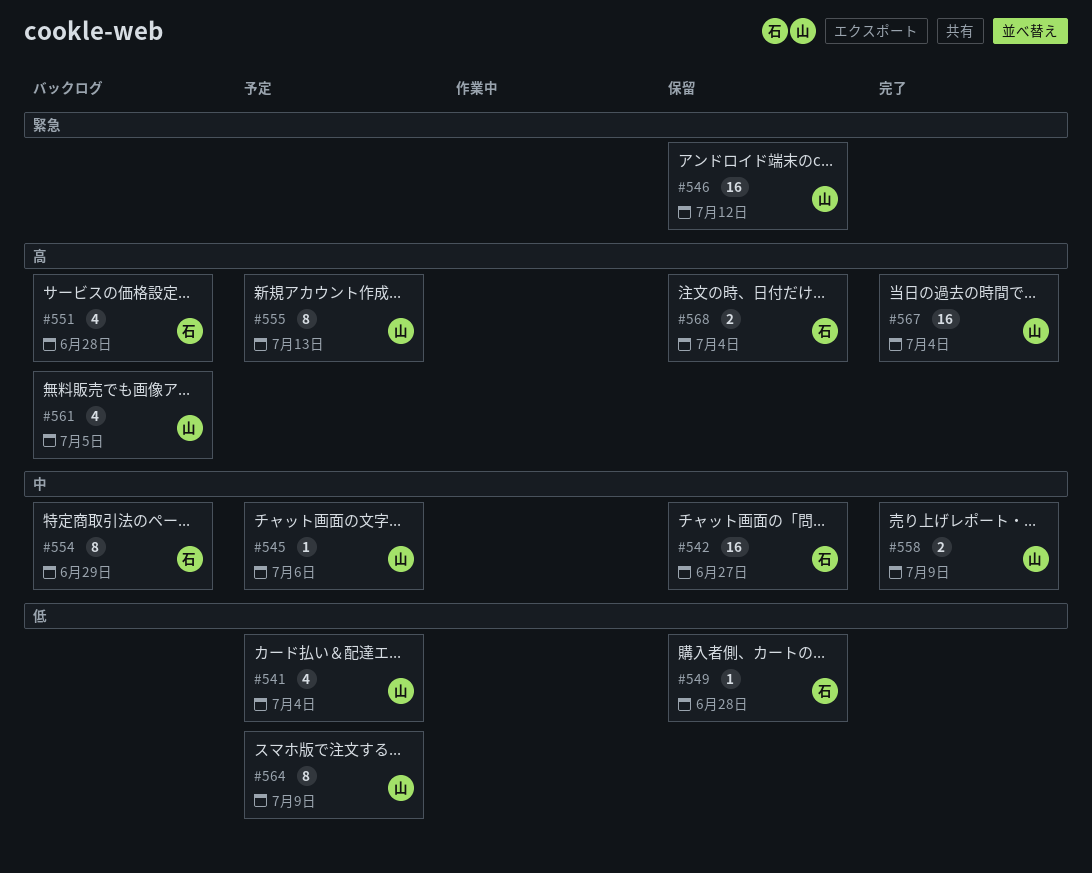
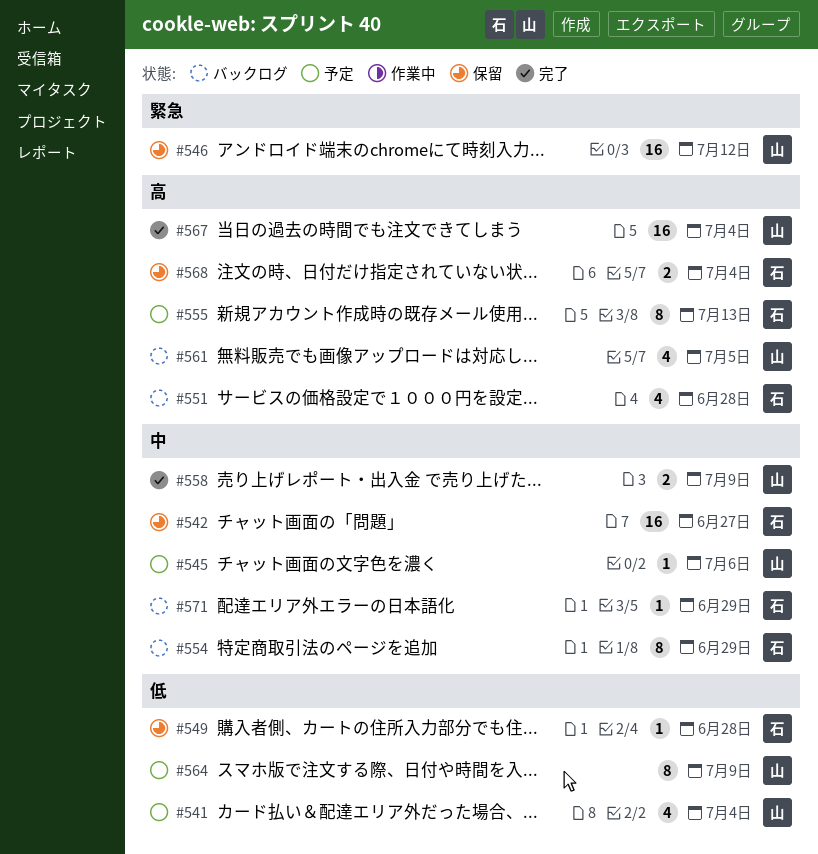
#555, owner: 山 -> 石
#571: none -> present

